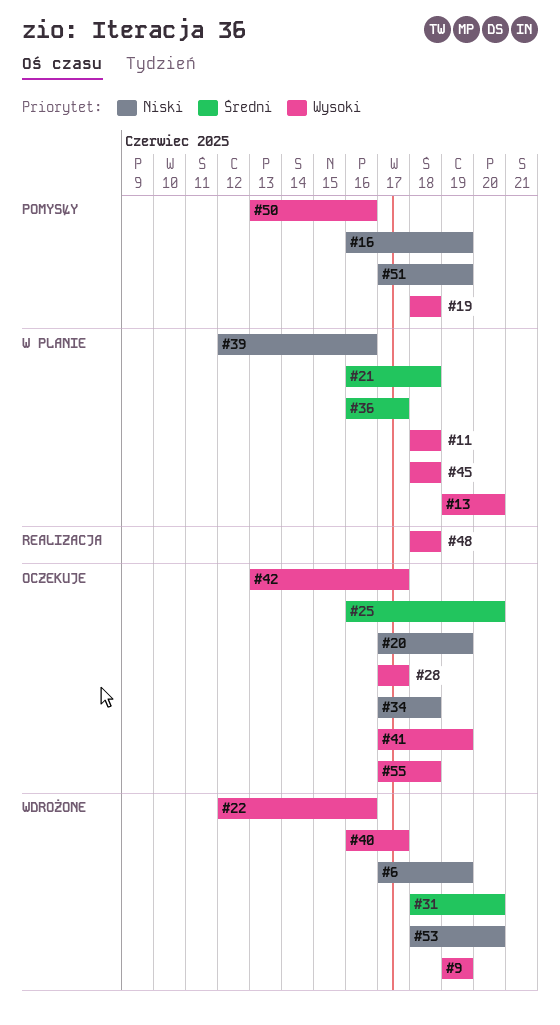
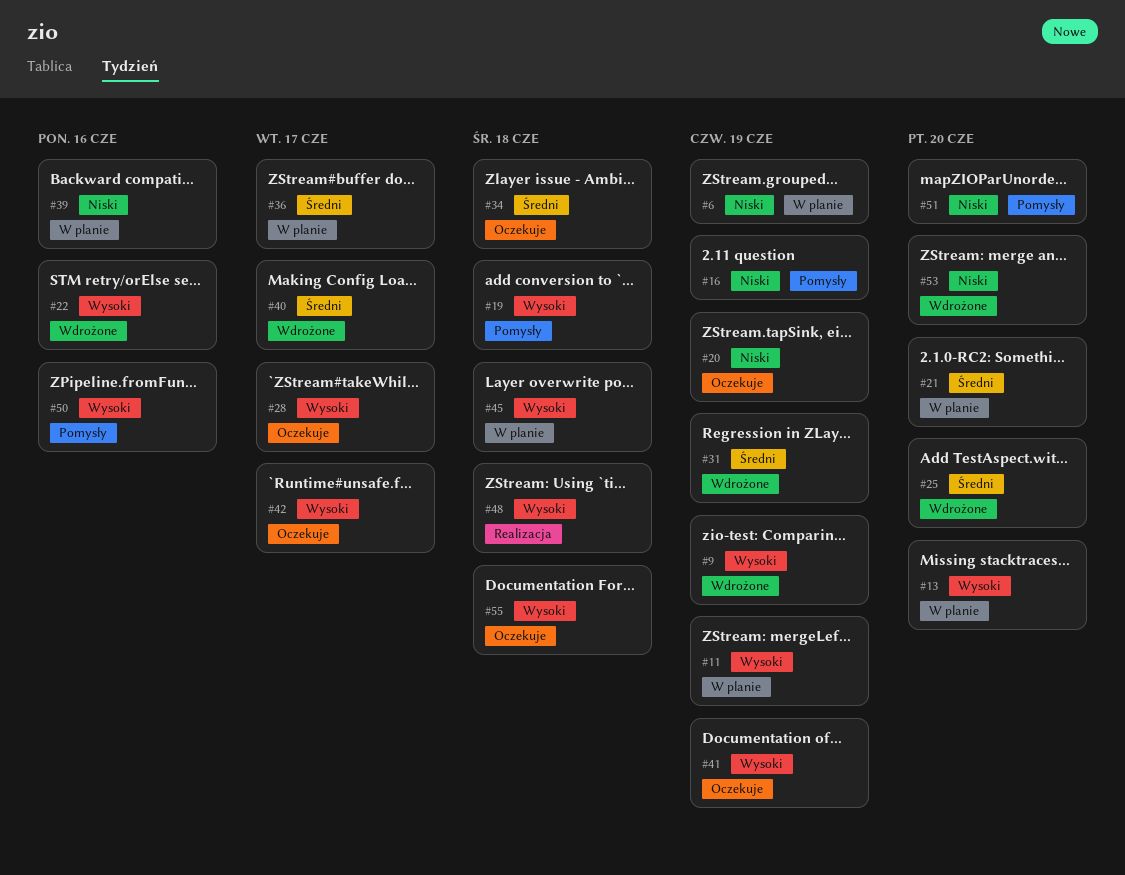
#6, status: Wdrożone -> W planie
#11, due: Jun 18 -> Jun 19
#21, due: Jun 18 -> Jun 20
#25, status: Oczekuje -> Wdrożone
#31, due: Jun 20 -> Jun 19
#34, priority: Niski -> Średni
#40, priority: Wysoki -> Średni
#51, due: Jun 19 -> Jun 20

